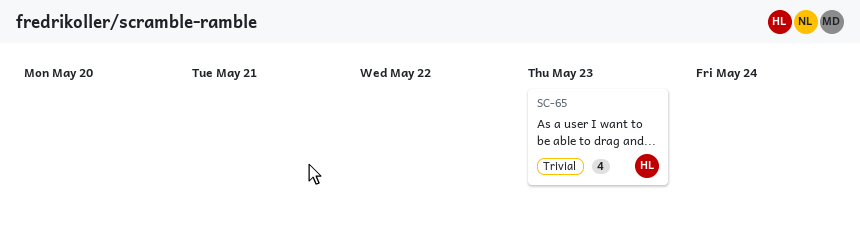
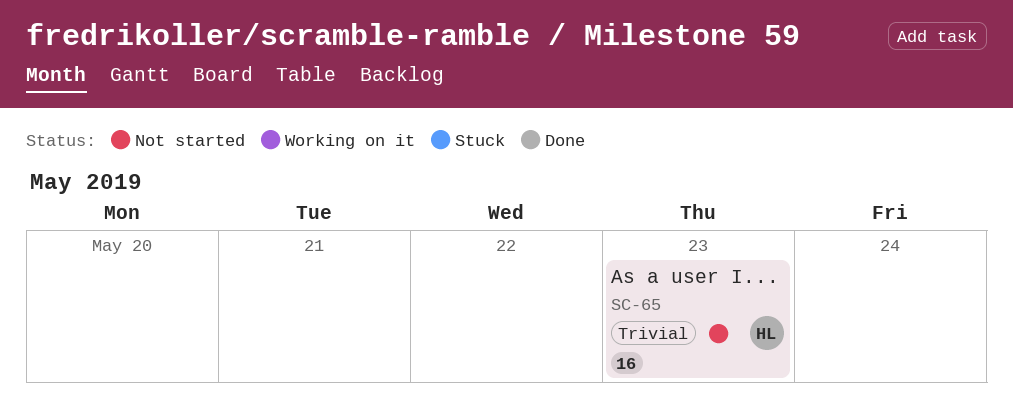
SC-65, estimate: 4 -> 16

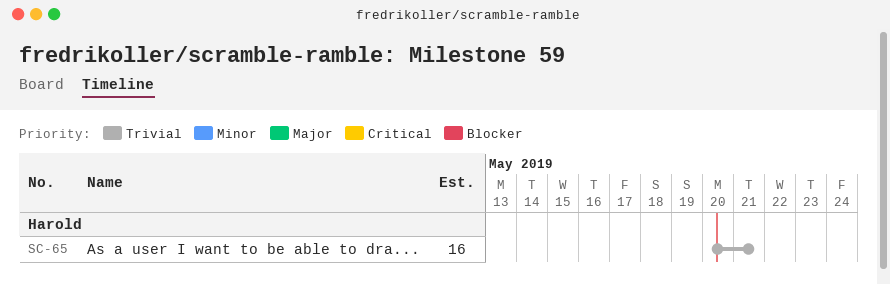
SC-65, due: May 23 -> May 21

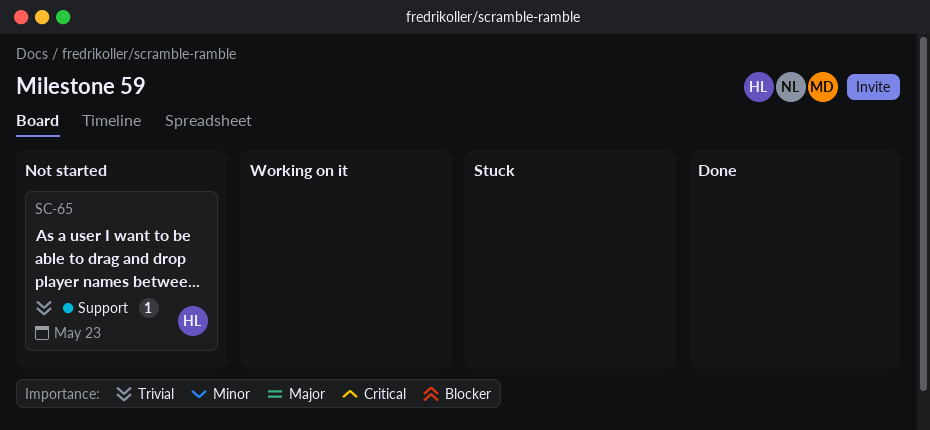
SC-65, estimate: 16 -> 1
SC-65, due: May 21 -> May 23

